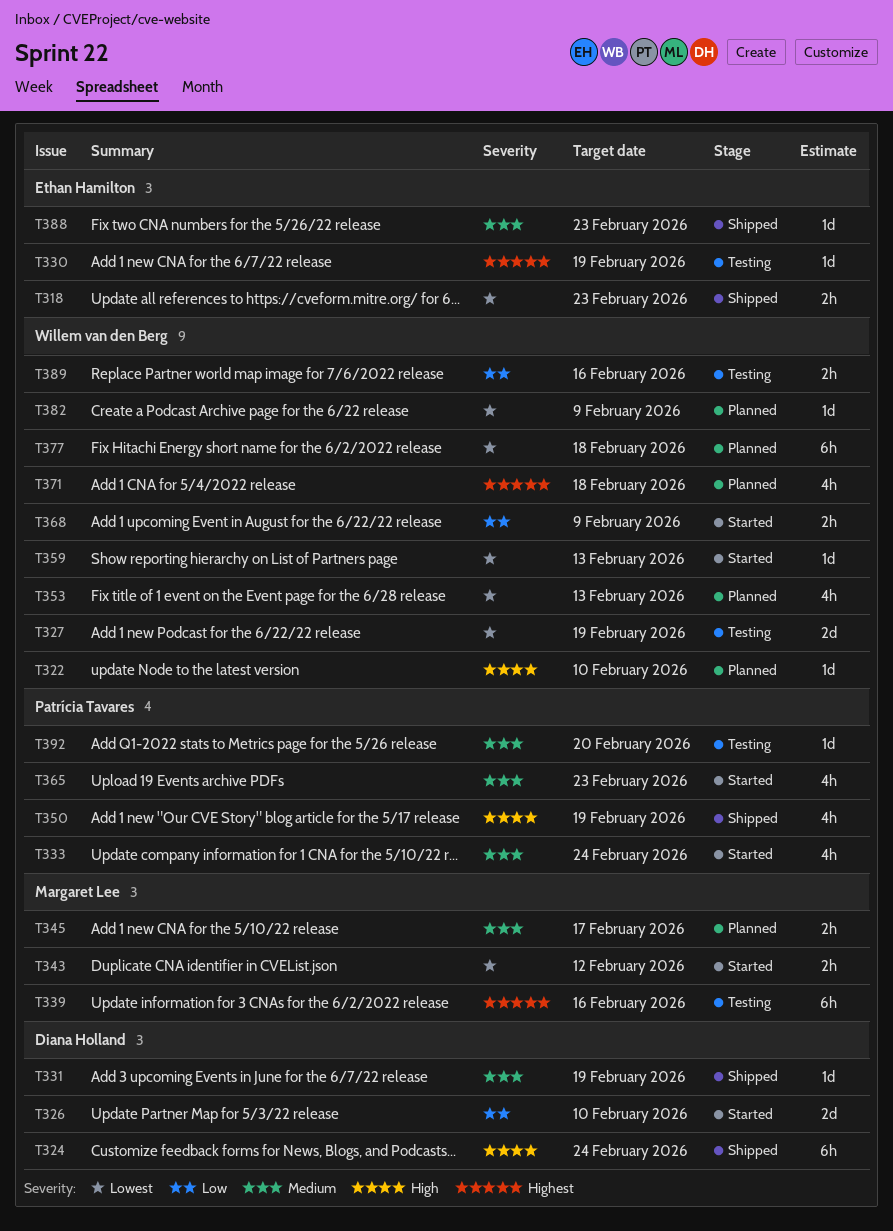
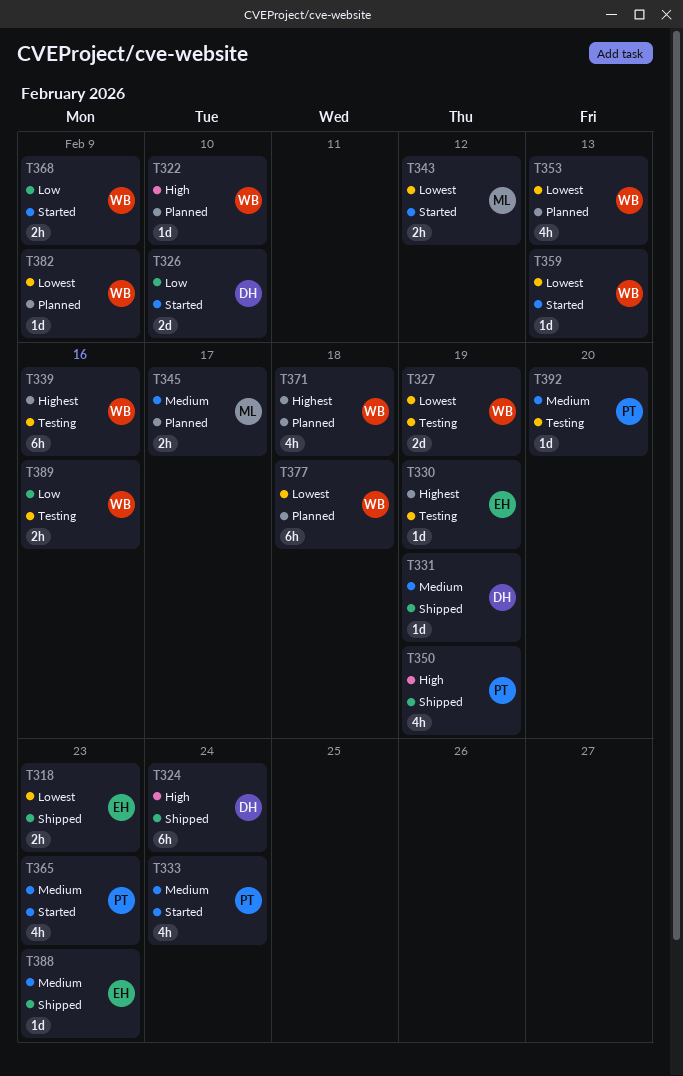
T339, owner: Margaret Lee -> Willem van den Berg

